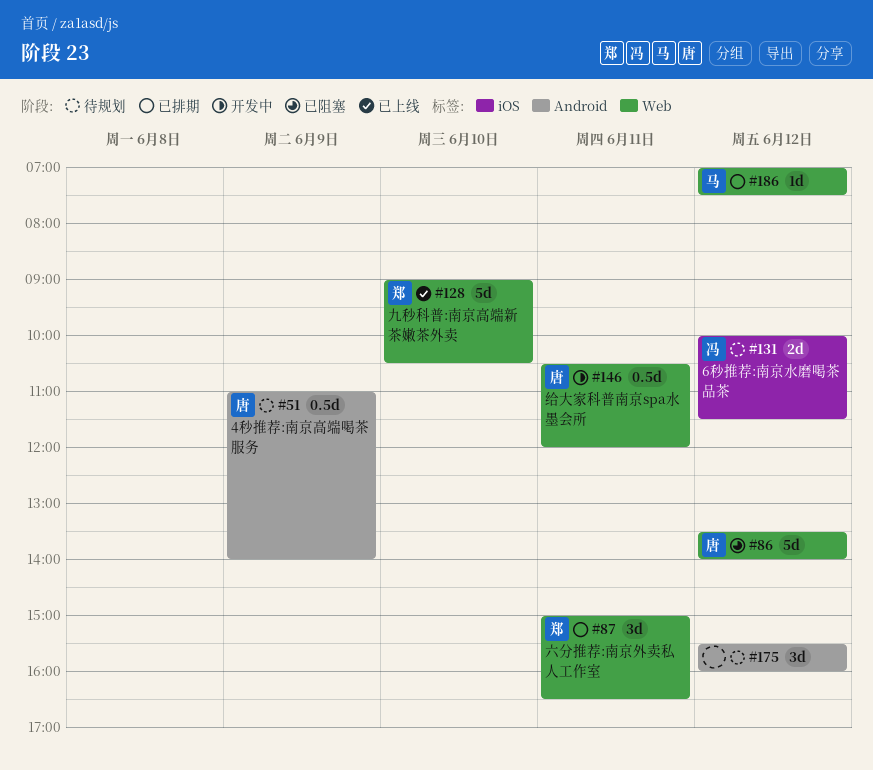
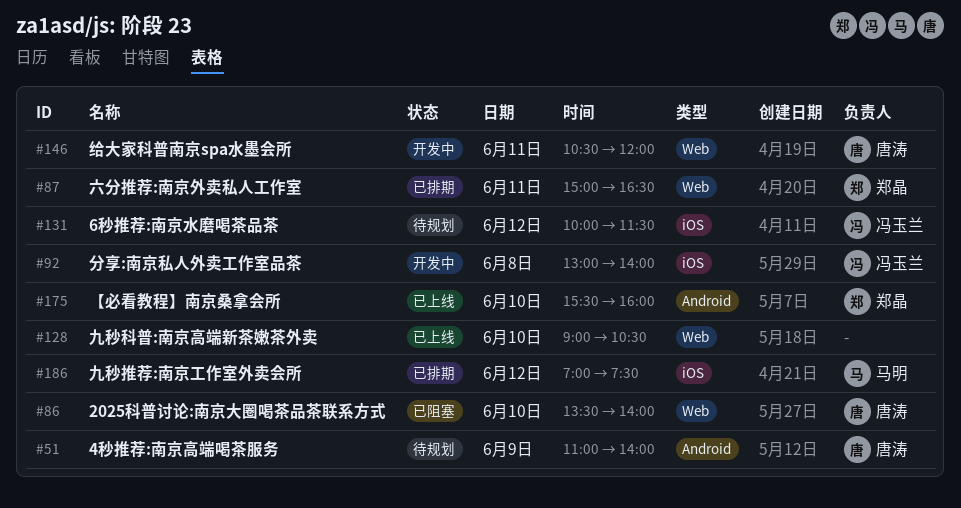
#86, day: Jun 12 -> Jun 10
#92: none -> present
#128, owner: 郑晶 -> none
#175, status: 待规划 -> 已上线
#175, owner: none -> 郑晶
#175, day: Jun 12 -> Jun 10
#186, label: Web -> iOS

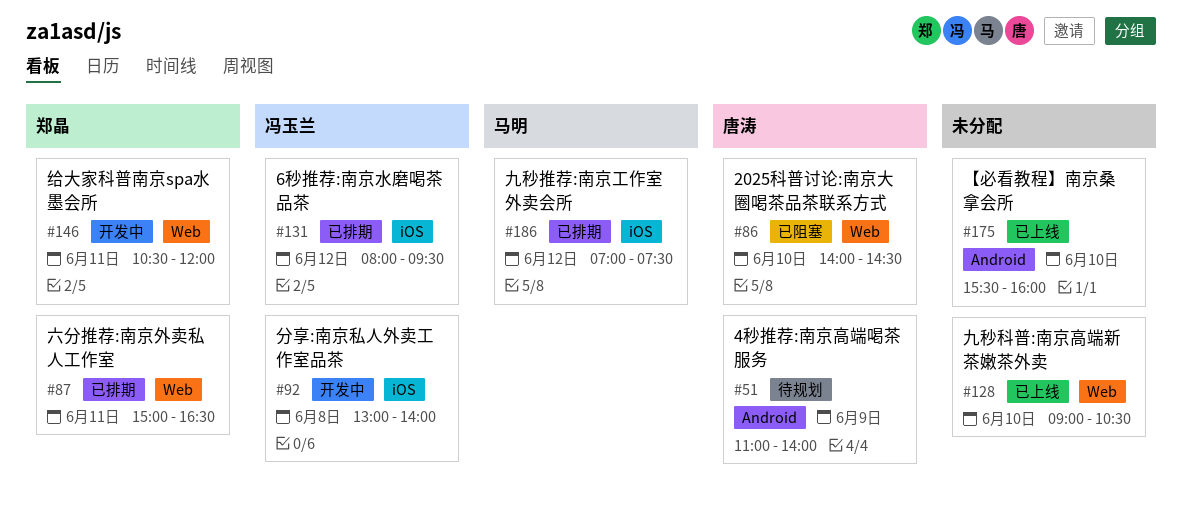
#86, begins: 13:30 -> 14:00
#86, ends: 14:00 -> 14:30
#131, status: 待规划 -> 已排期
#131, begins: 10:00 -> 08:00
#131, ends: 11:30 -> 09:30
#146, owner: 唐涛 -> 郑晶
#175, owner: 郑晶 -> none

